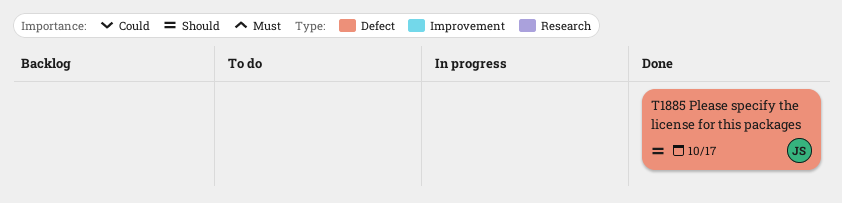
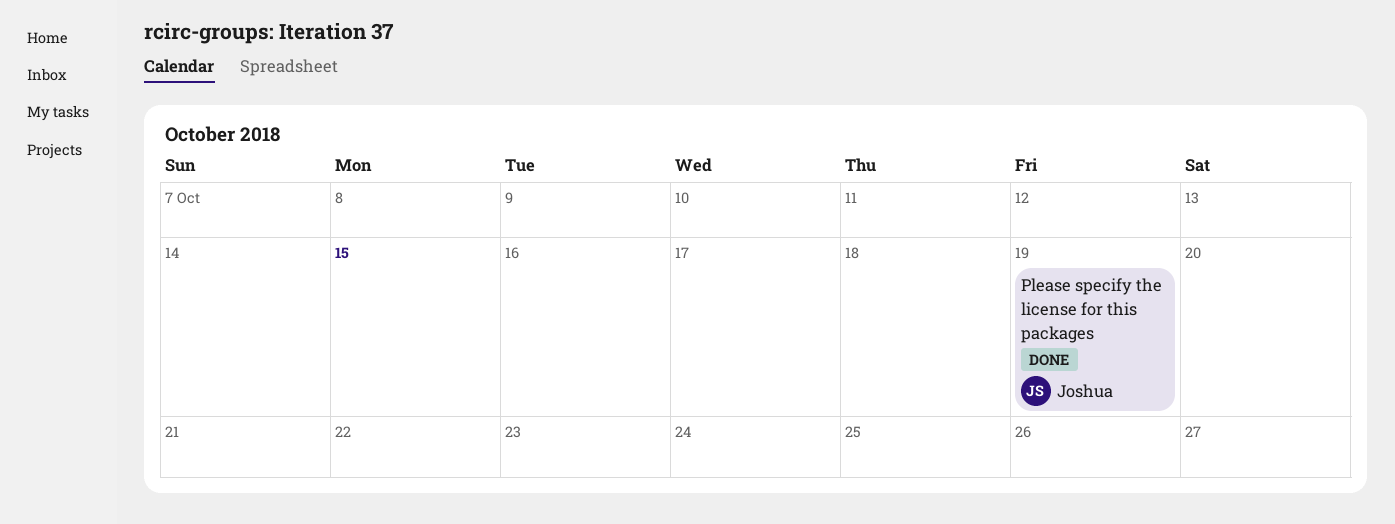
Please specify the license for this packages, due: Oct 17 -> Oct 19

